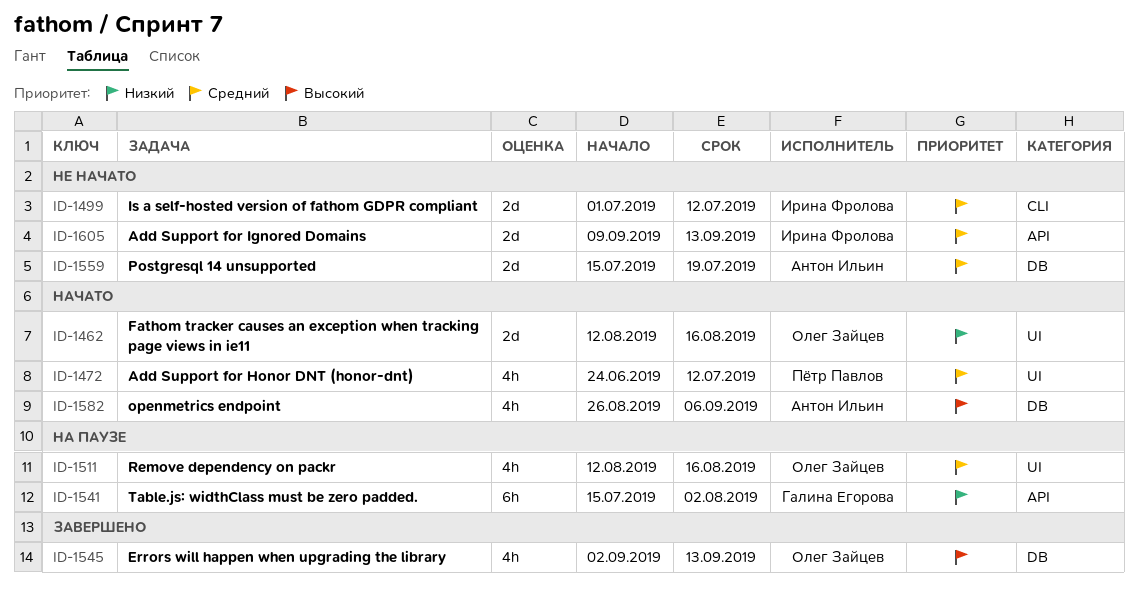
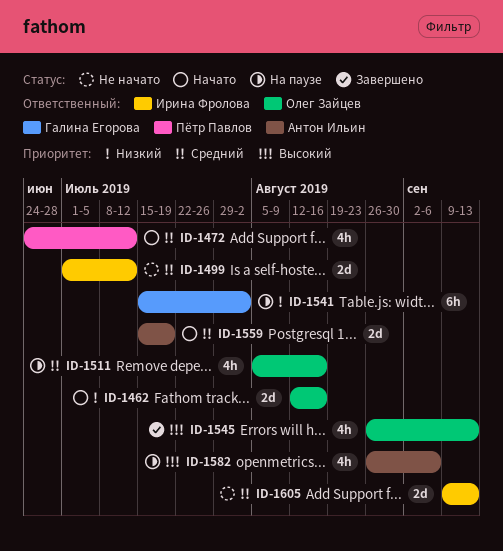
ID-1511, start: Aug 12 -> Aug 5
ID-1545, start: Sep 2 -> Aug 26
ID-1559, status: Не начато -> Начато
ID-1582, status: Начато -> На паузе

